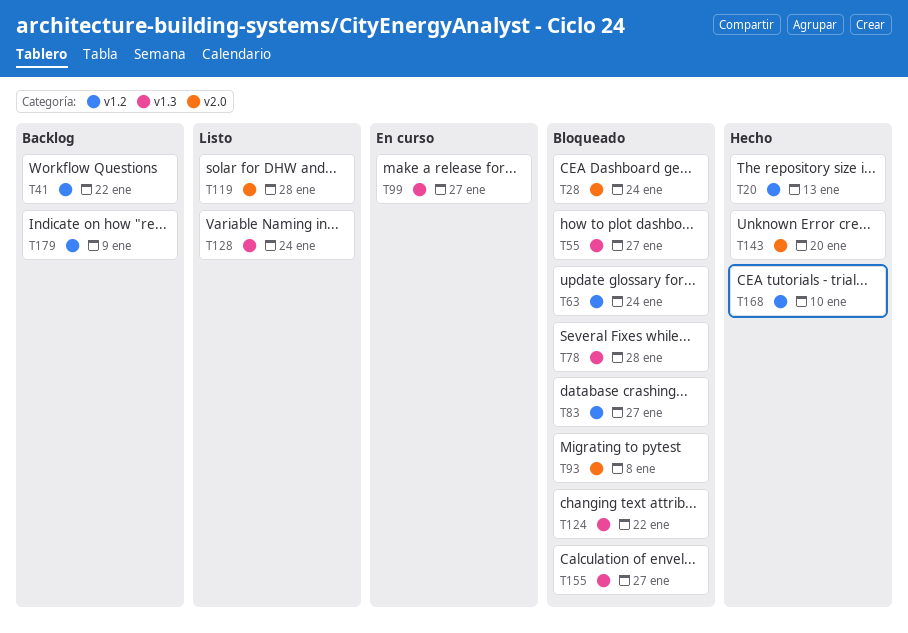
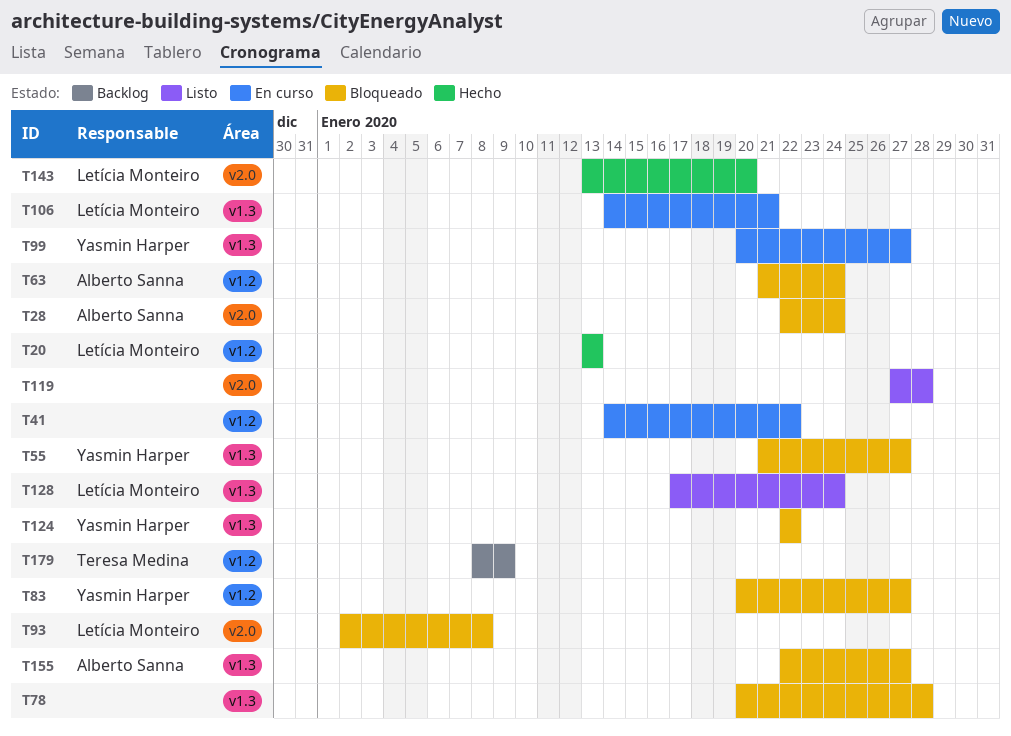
T41, status: Backlog -> En curso
T106: none -> present
T168: present -> none

